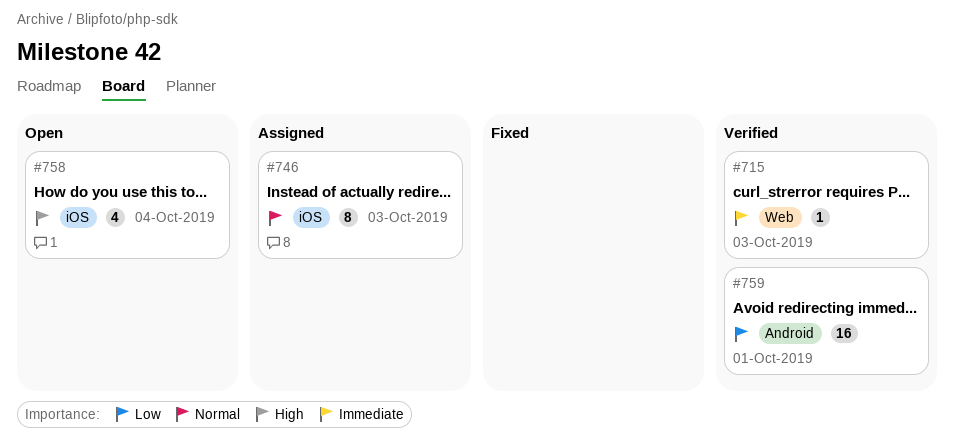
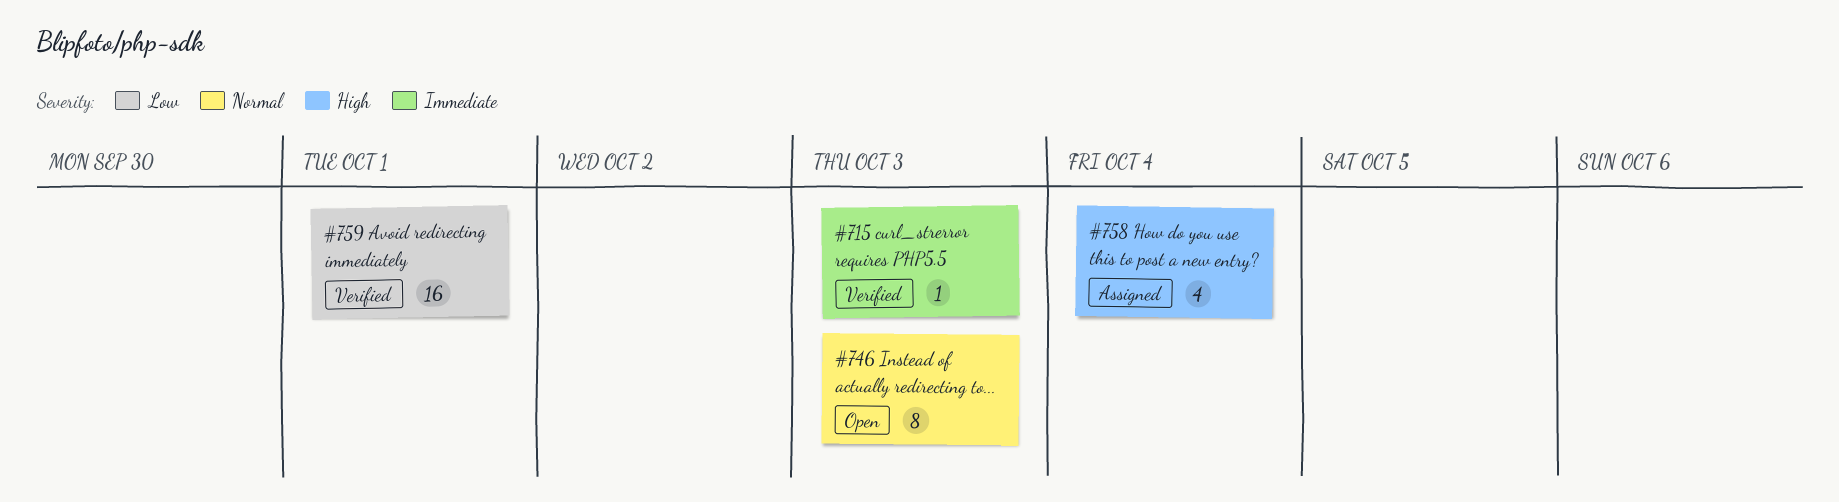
#746, status: Assigned -> Open
#758, status: Open -> Assigned

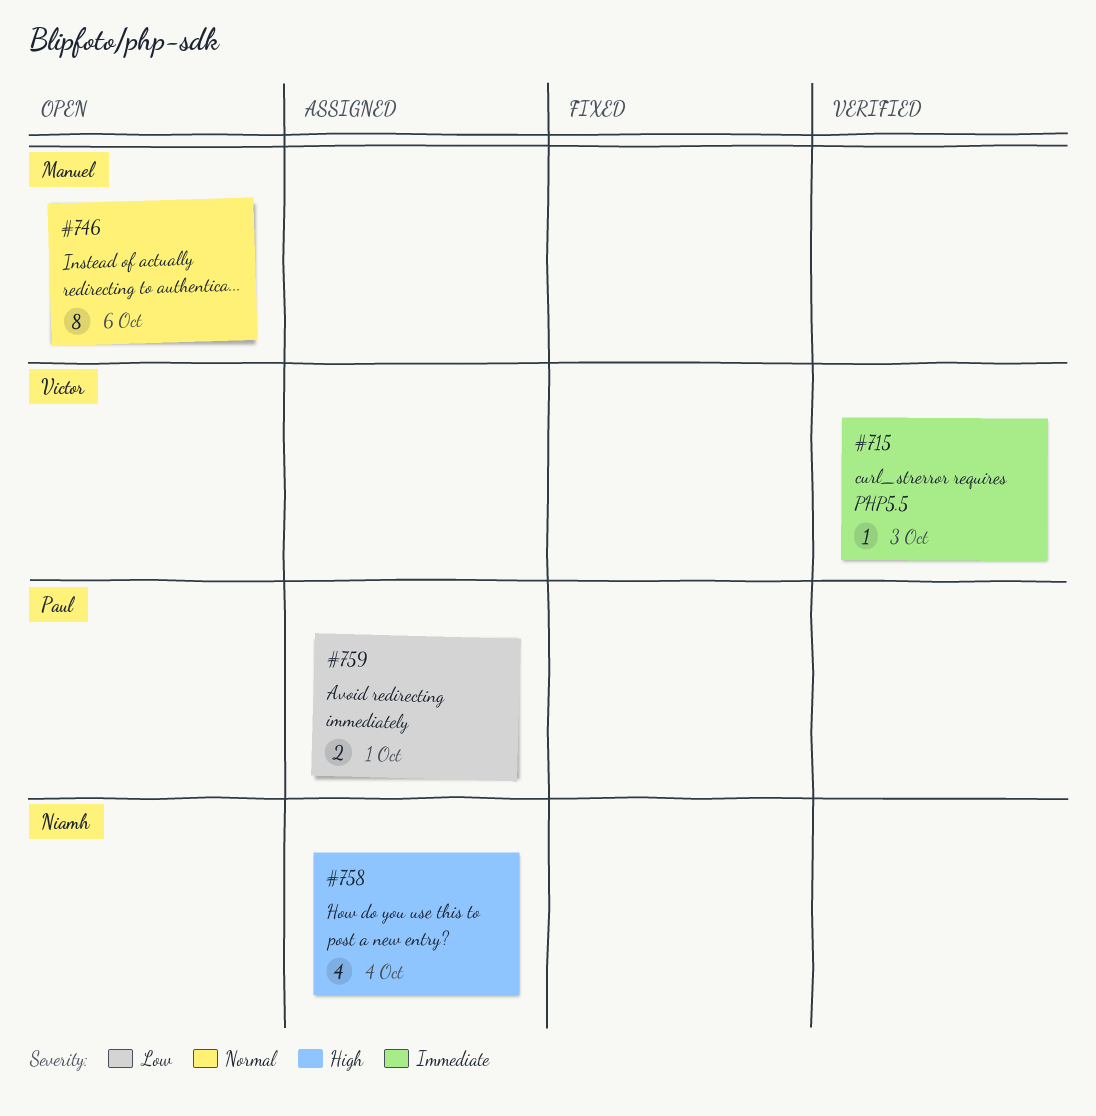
#746, due: Oct 3 -> Oct 6
#759, status: Verified -> Assigned
#759, estimate: 16 -> 2

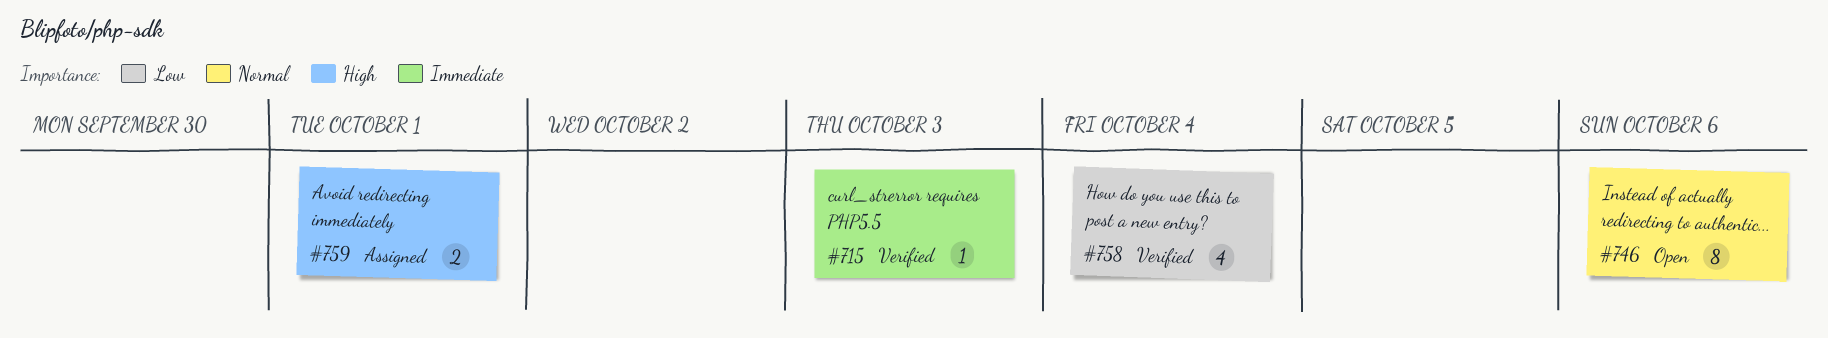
#758, status: Assigned -> Verified
#758, priority: High -> Low
#759, priority: Low -> High

